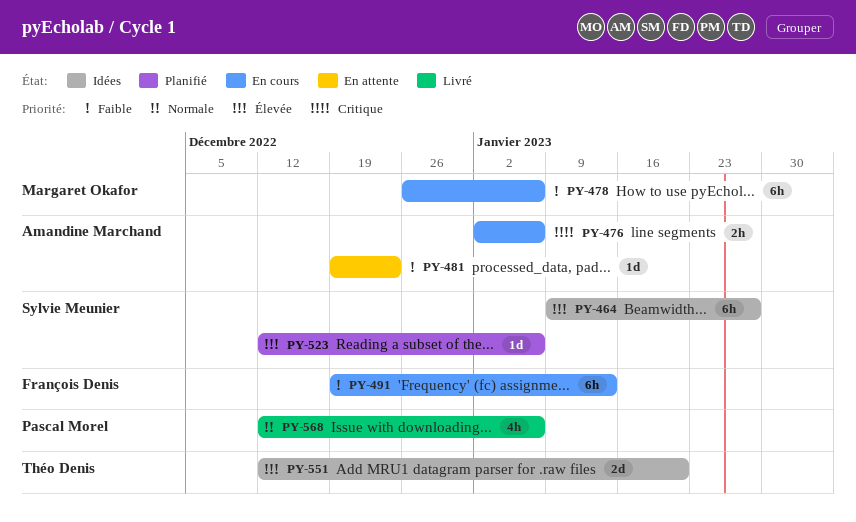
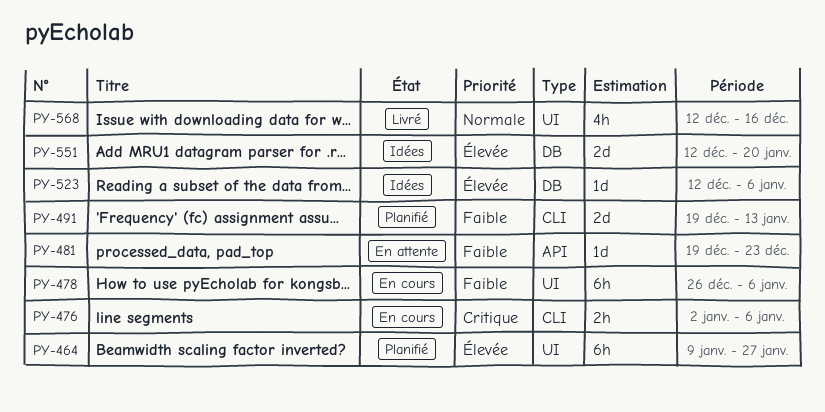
PY-464, status: Idées -> Planifié
PY-491, status: En cours -> Planifié
PY-491, estimate: 6h -> 2d
PY-523, status: Planifié -> Idées
PY-568, due: Jan 6 -> Dec 16

